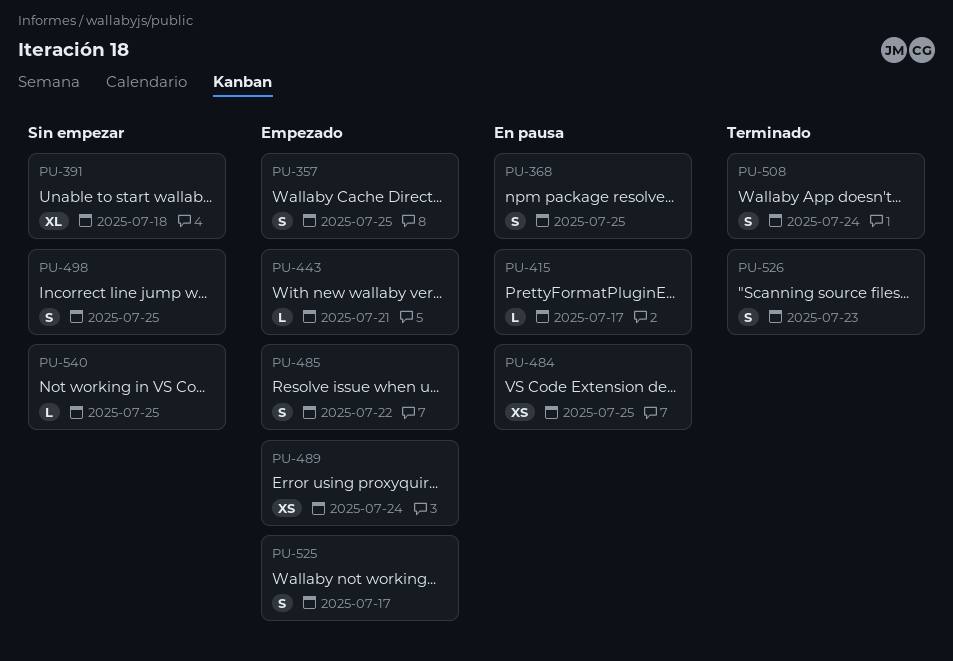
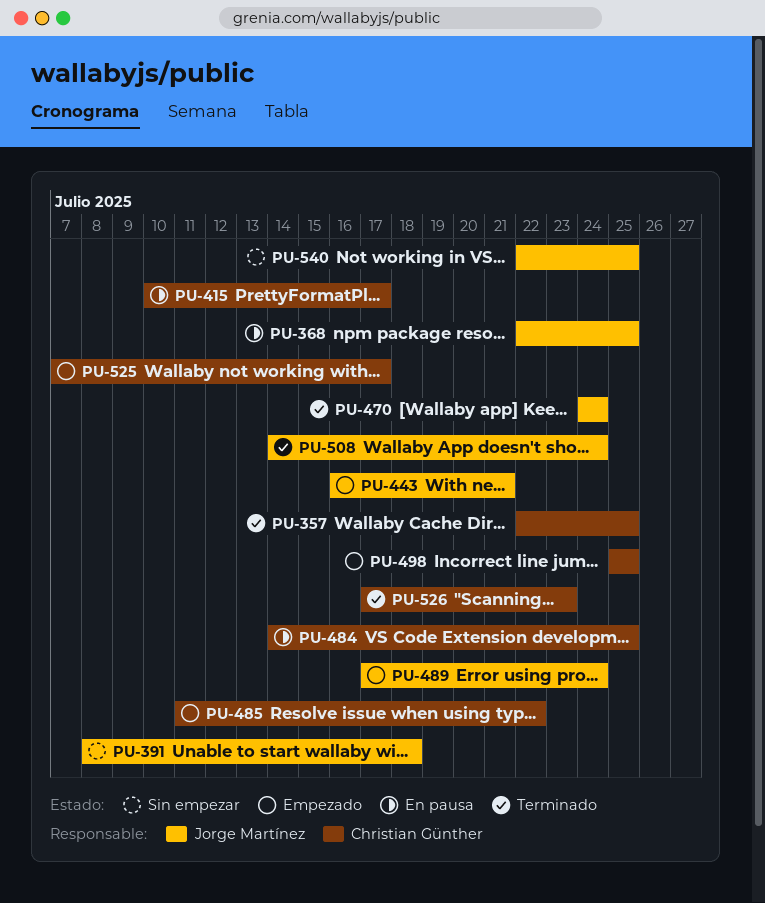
PU-357, status: Empezado -> Terminado
PU-470: none -> present
PU-498, status: Sin empezar -> Empezado

